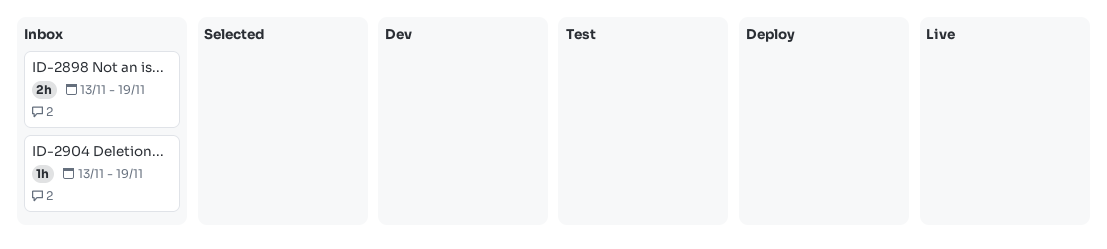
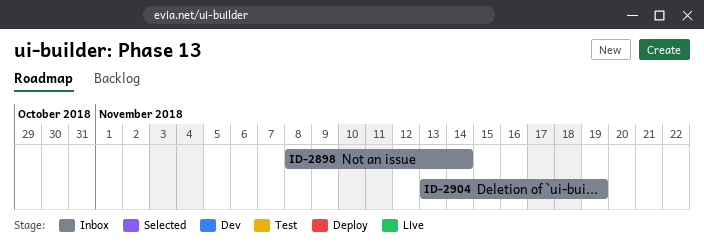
ID-2898, start: Nov 13 -> Nov 8
ID-2898, due: Nov 19 -> Nov 14

